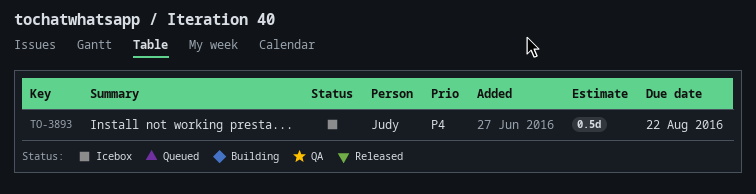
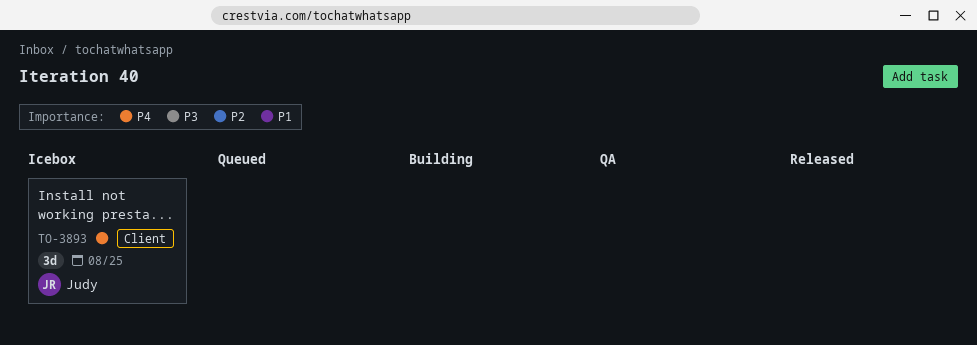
TO-3893, estimate: 0.5d -> 3d
TO-3893, due: Aug 22 -> Aug 25

